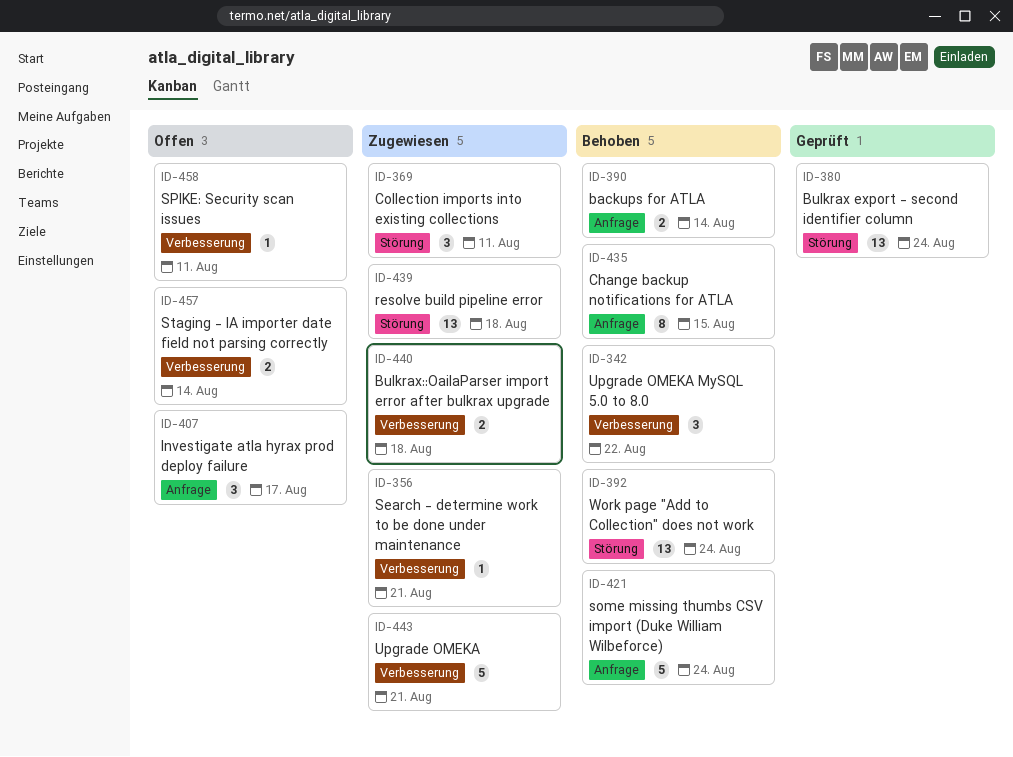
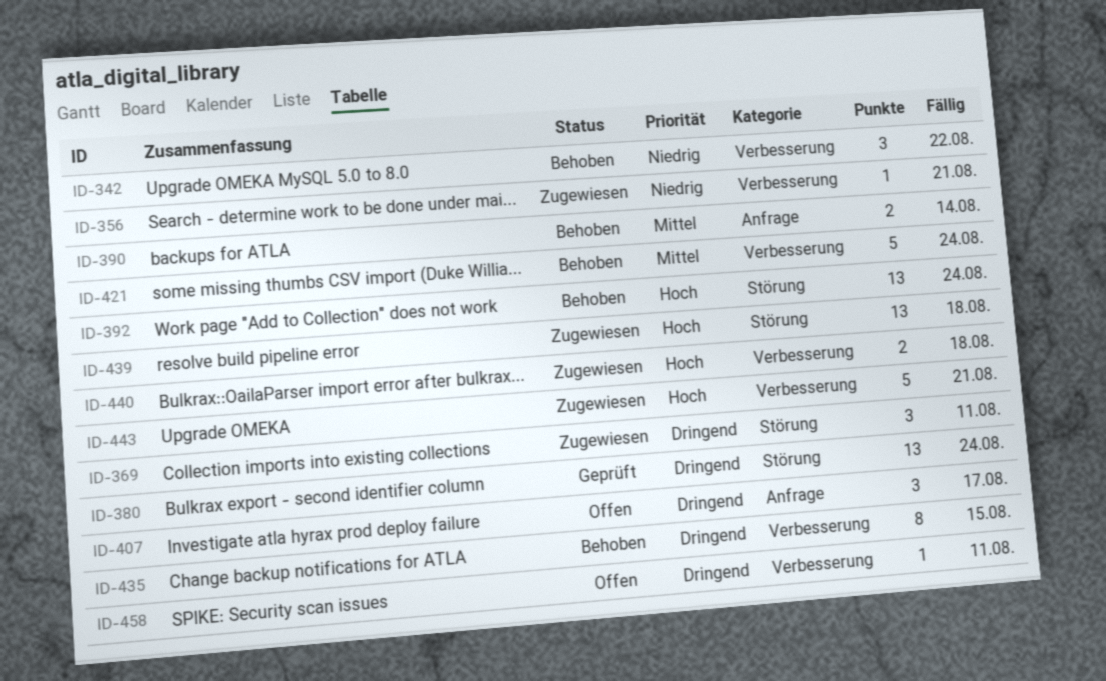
ID-421, label: Anfrage -> Verbesserung
ID-435, label: Anfrage -> Verbesserung
ID-457: present -> none

